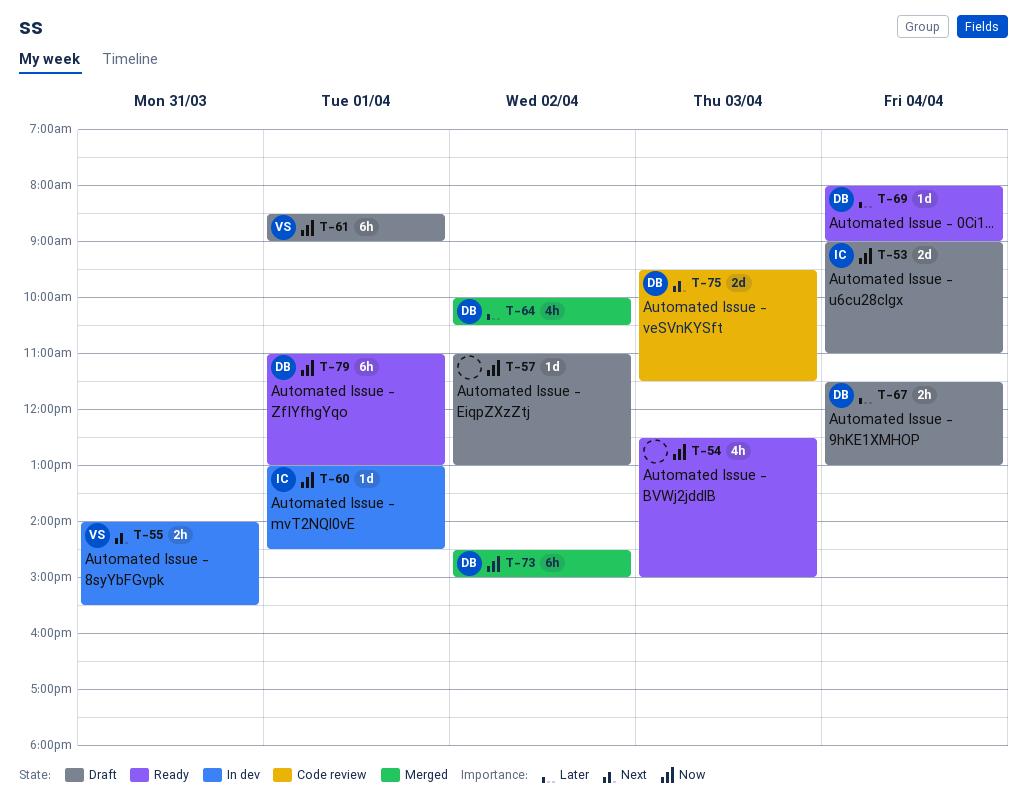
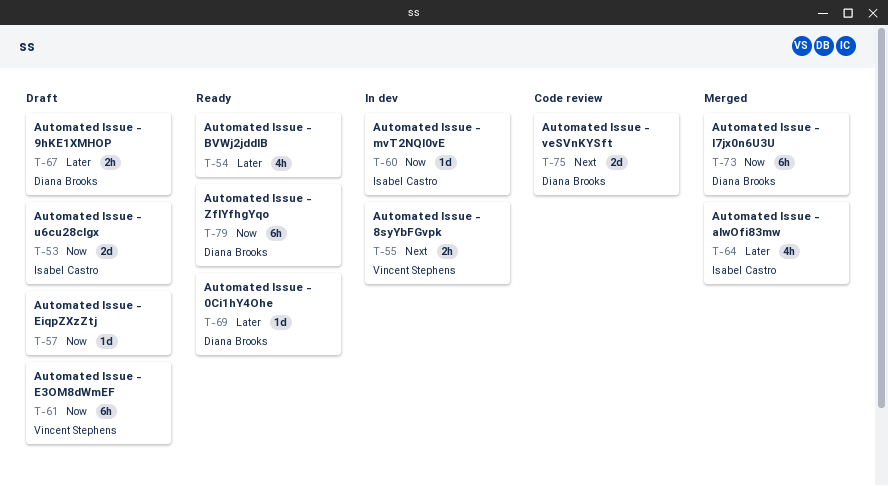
T-54, priority: Now -> Later
T-64, owner: Diana Brooks -> Isabel Castro

